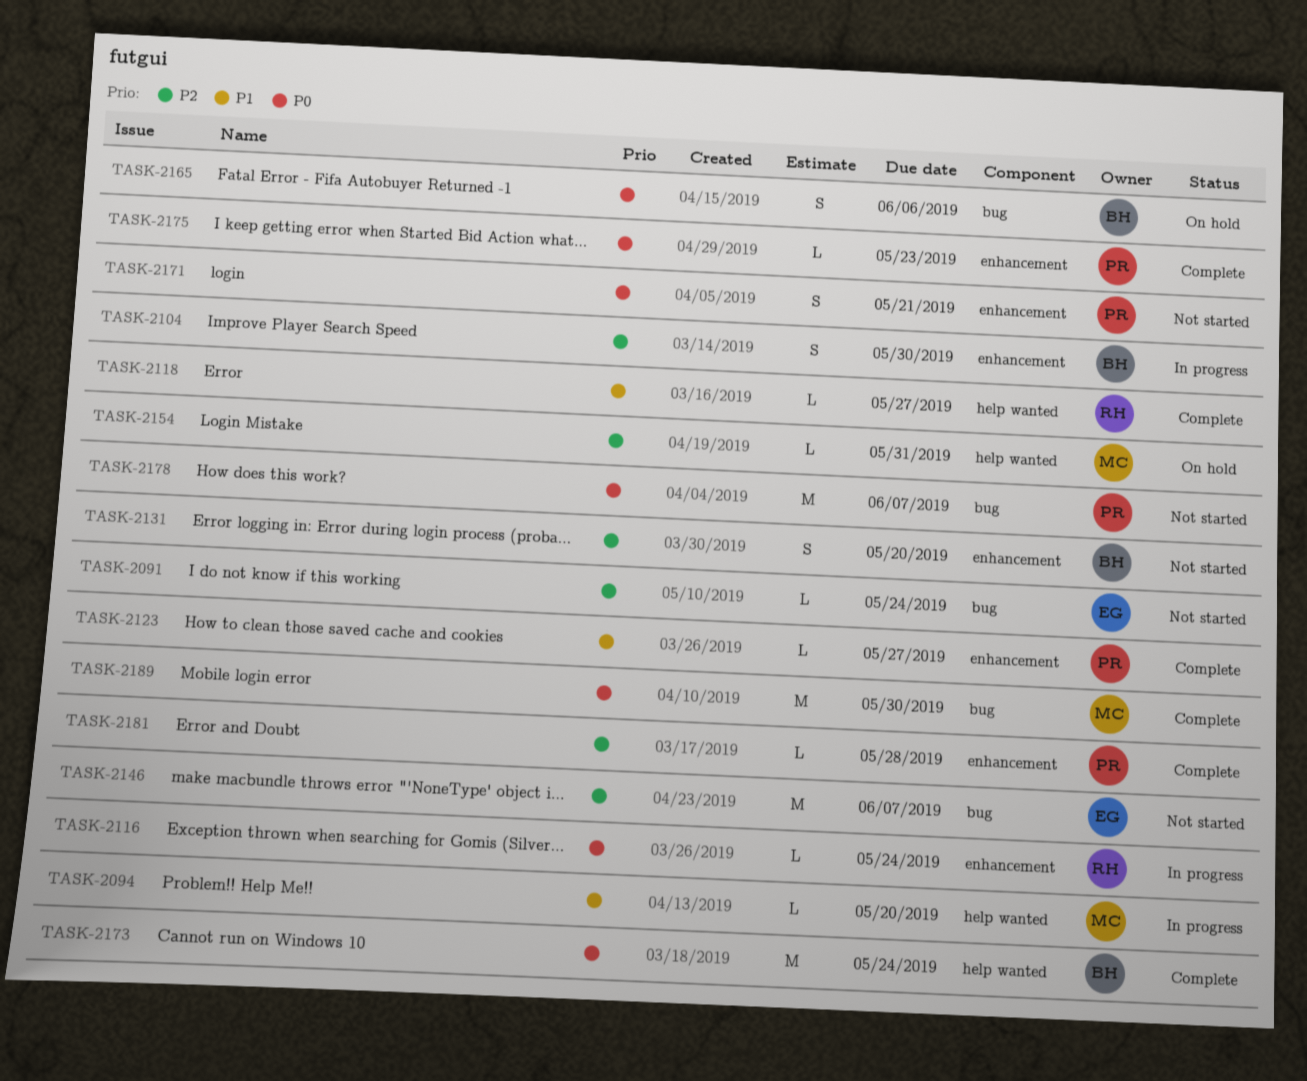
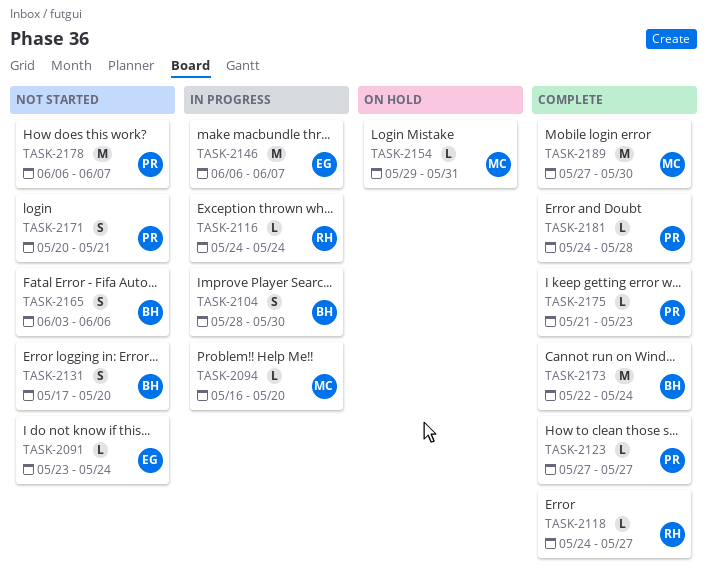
TASK-2146, status: Not started -> In progress
TASK-2165, status: On hold -> Not started

